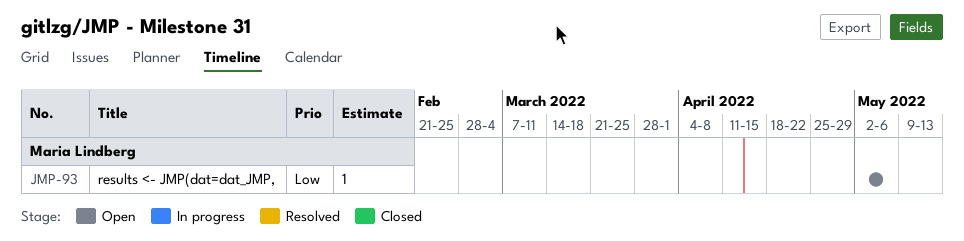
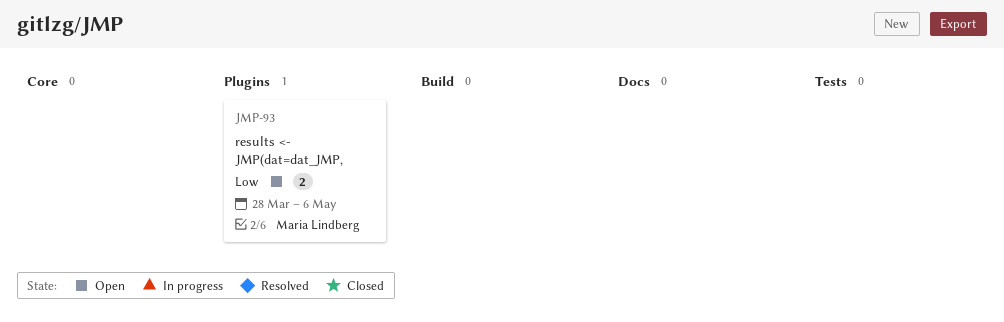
JMP-93, estimate: 1 -> 2
JMP-93, start: May 2 -> Mar 28

